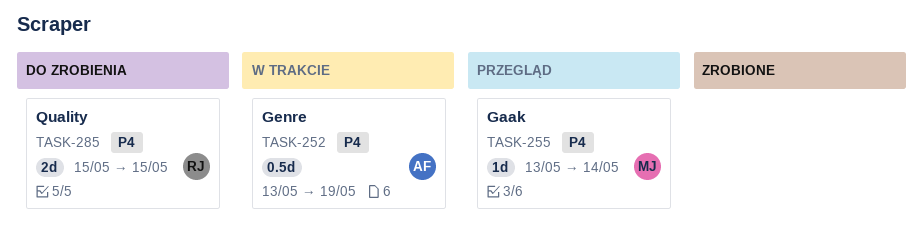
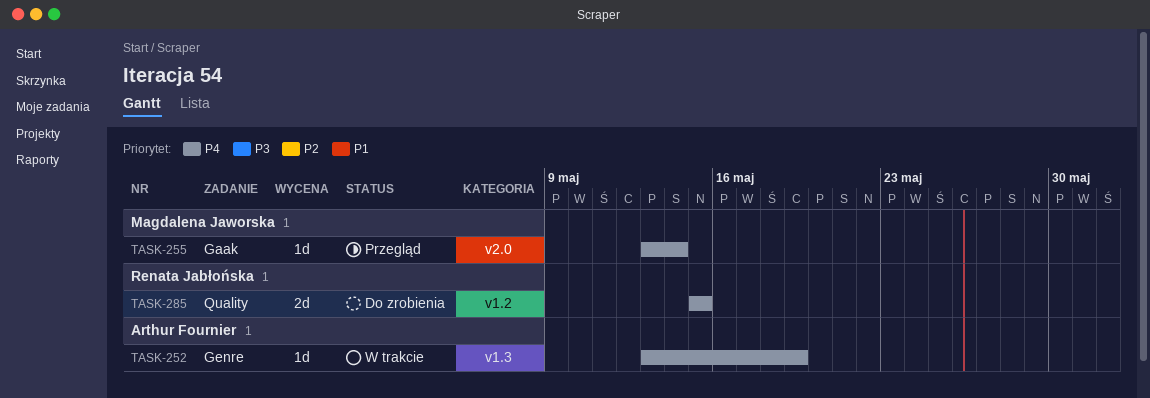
TASK-252, estimate: 0.5d -> 1d

